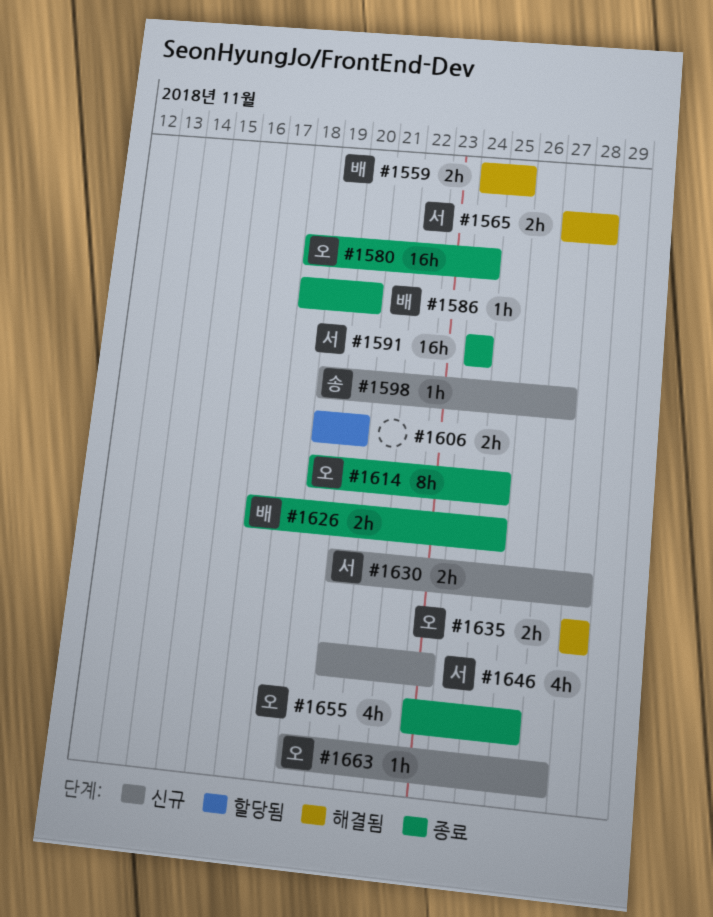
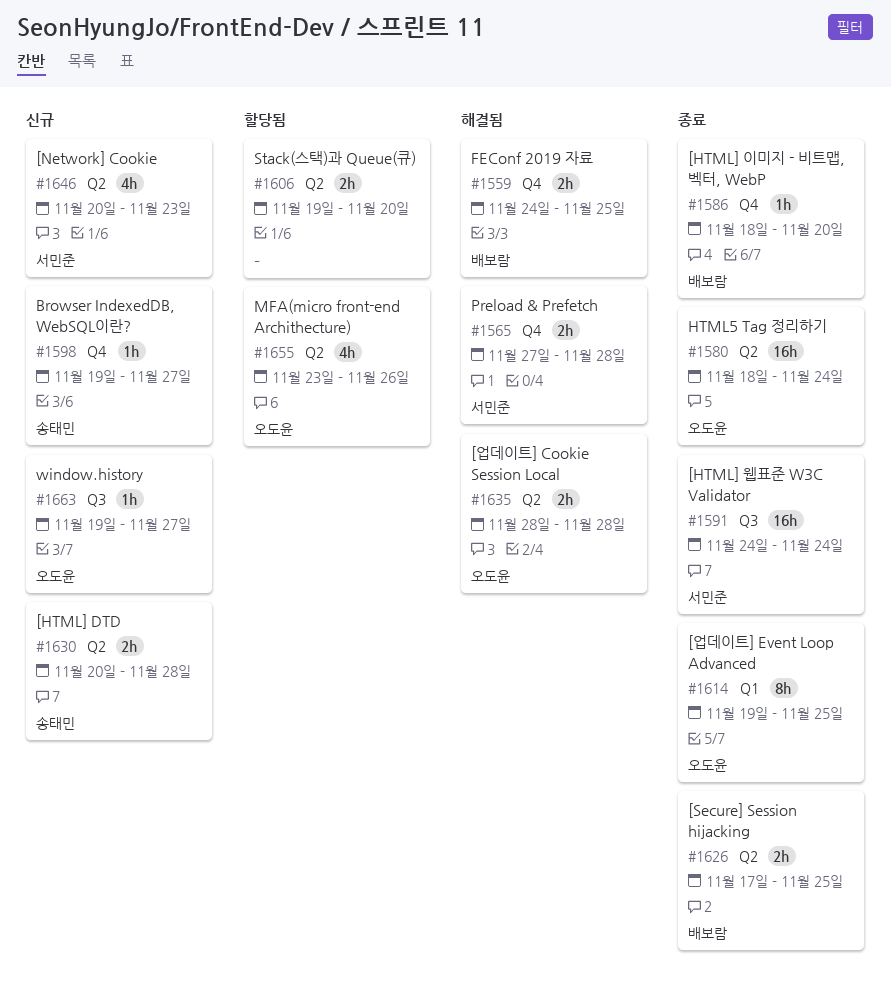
#1630, owner: 서민준 -> 송태민
#1655, status: 종료 -> 할당됨

